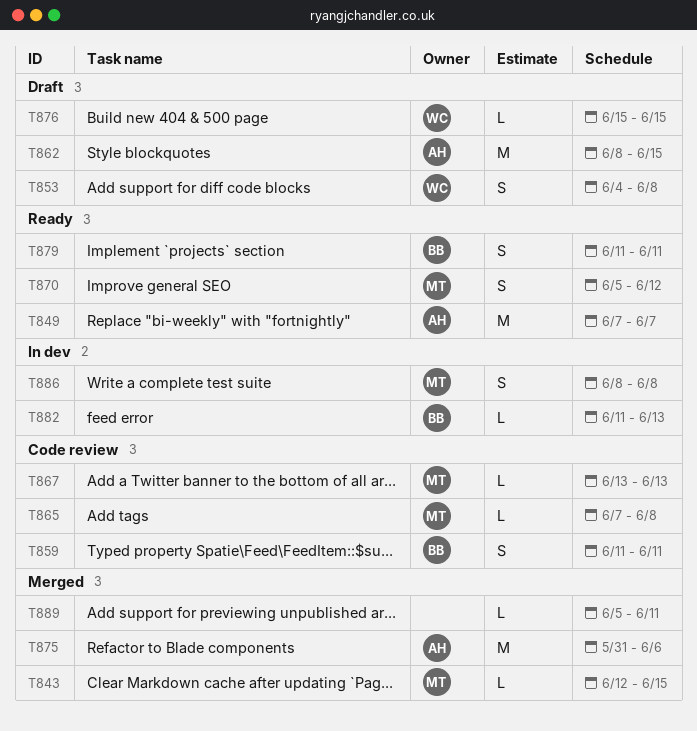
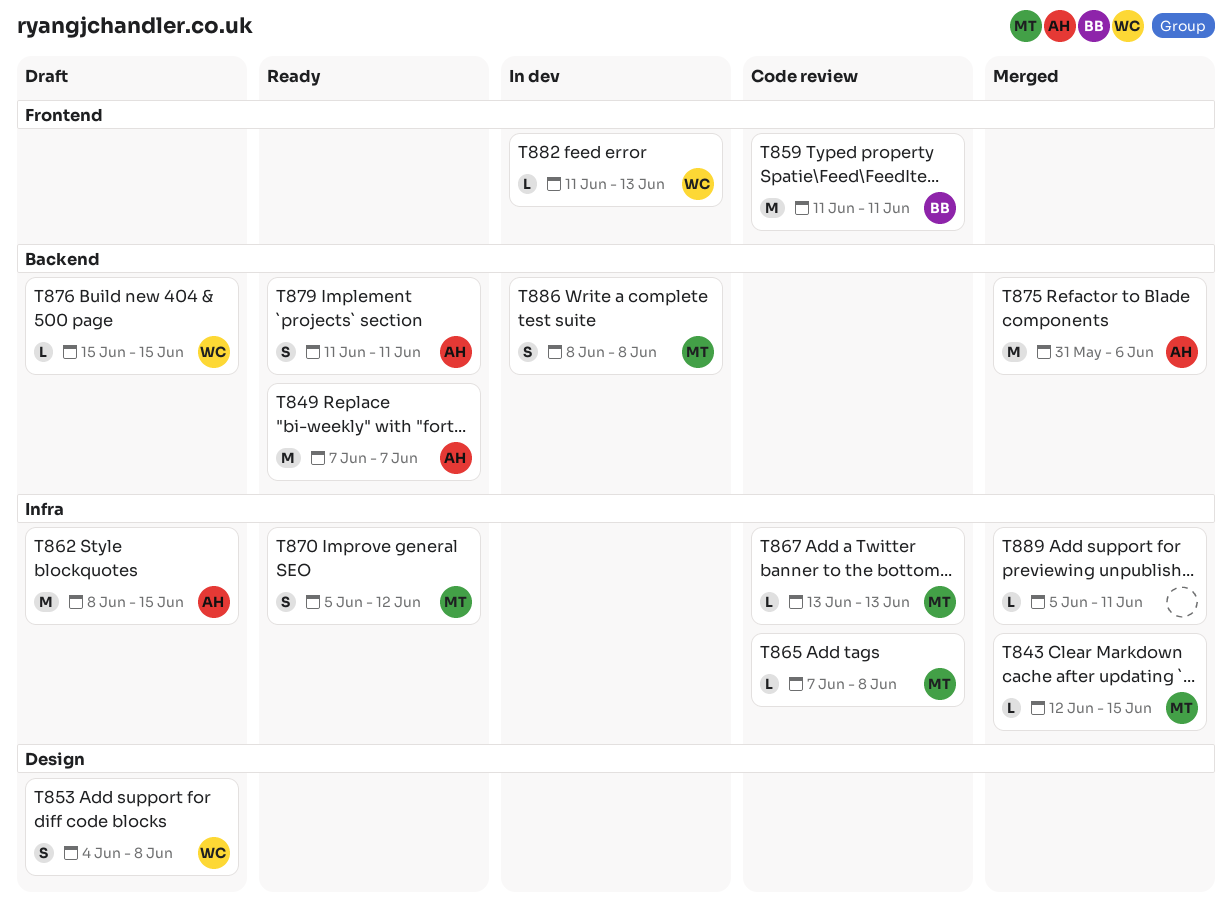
T859, estimate: S -> M
T879, owner: BB -> AH
T882, owner: BB -> WC

